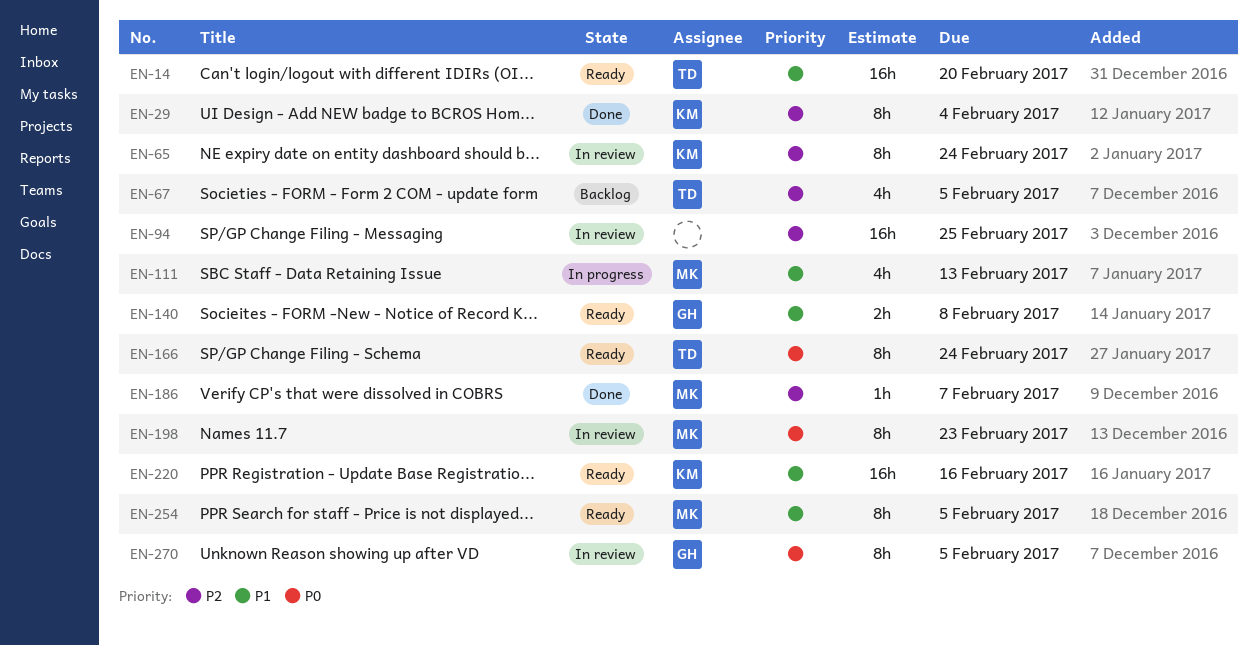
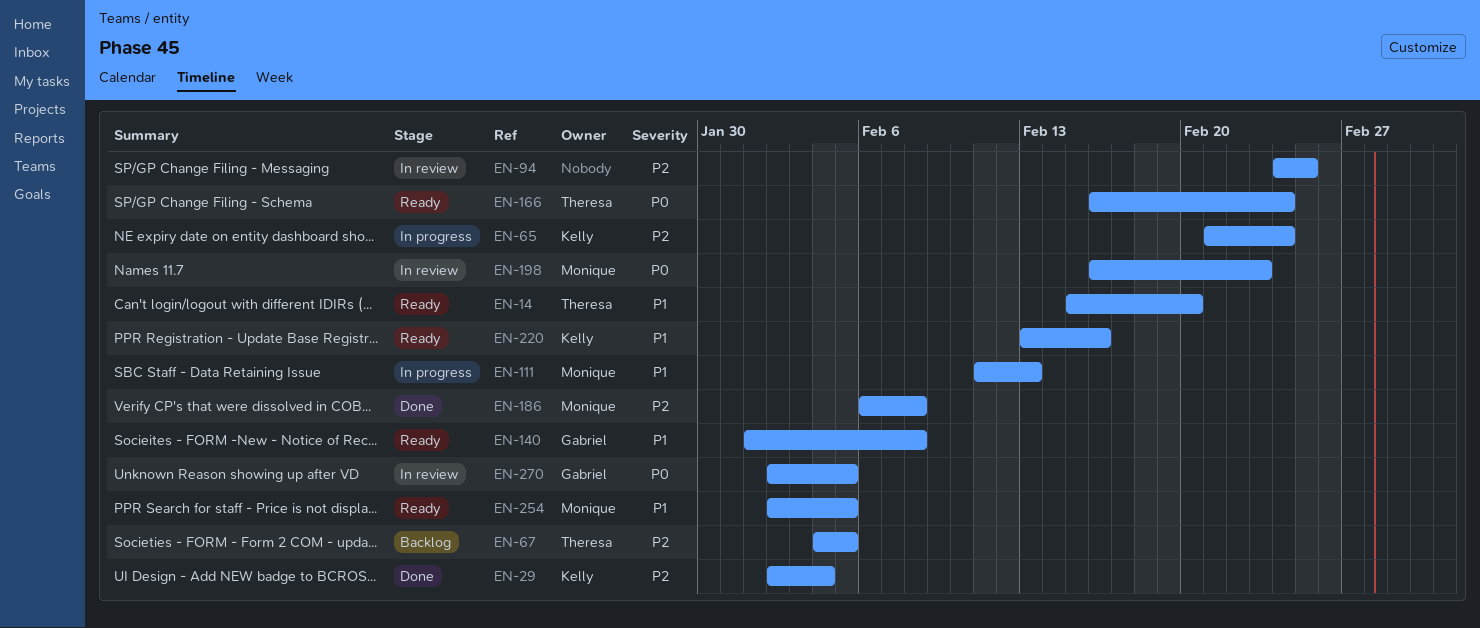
EN-65, status: In review -> In progress
EN-186, due: Feb 7 -> Feb 8

